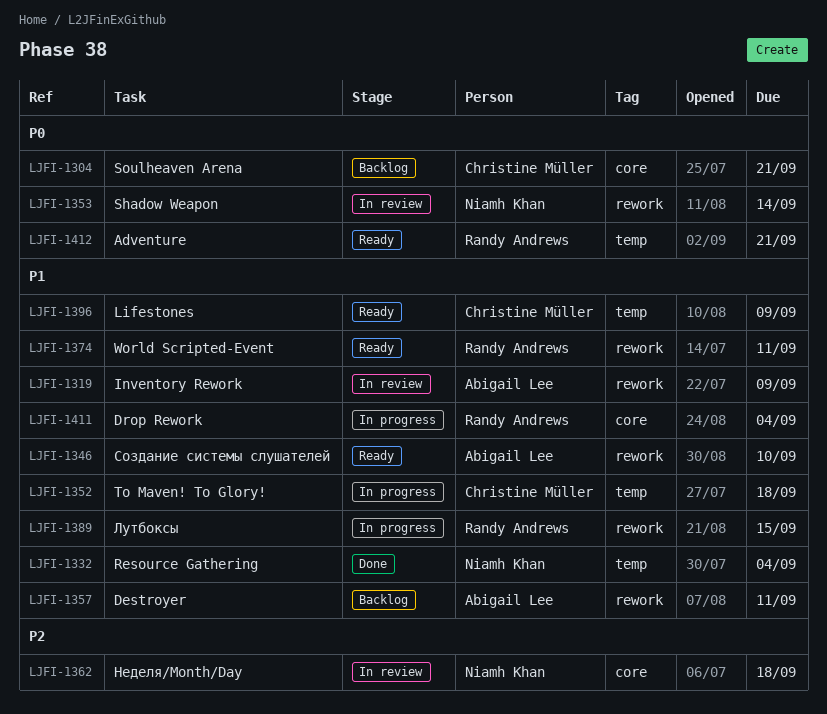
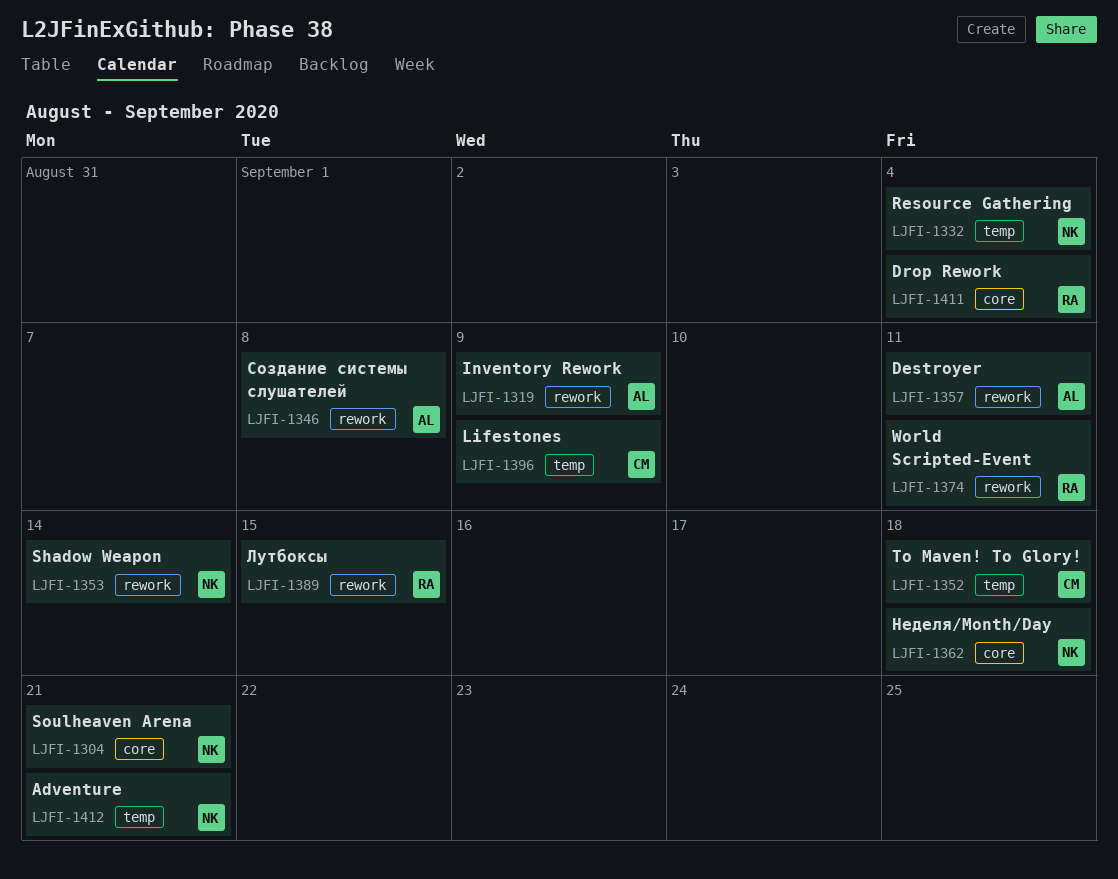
LJFI-1304, owner: Christine Müller -> Niamh Khan
LJFI-1346, due: Sep 10 -> Sep 8
LJFI-1412, owner: Randy Andrews -> Niamh Khan

